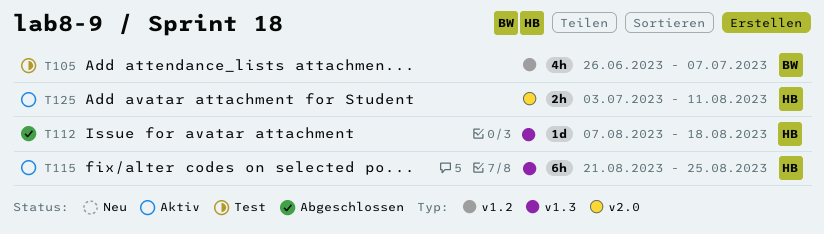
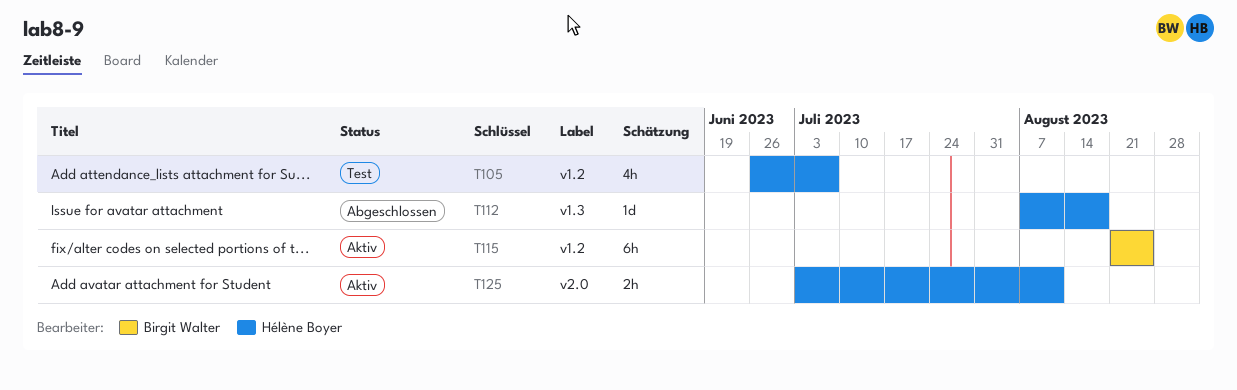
T105, owner: Birgit Walter -> Hélène Boyer
T115, owner: Hélène Boyer -> Birgit Walter
T115, label: v1.3 -> v1.2

